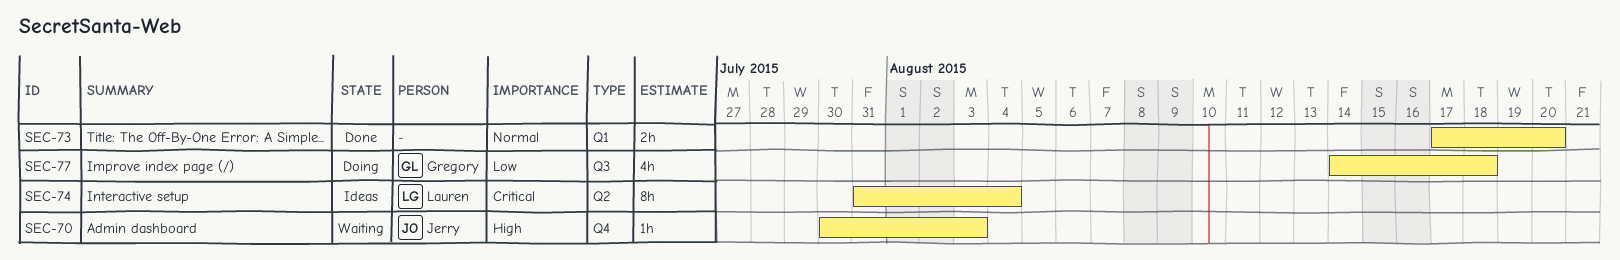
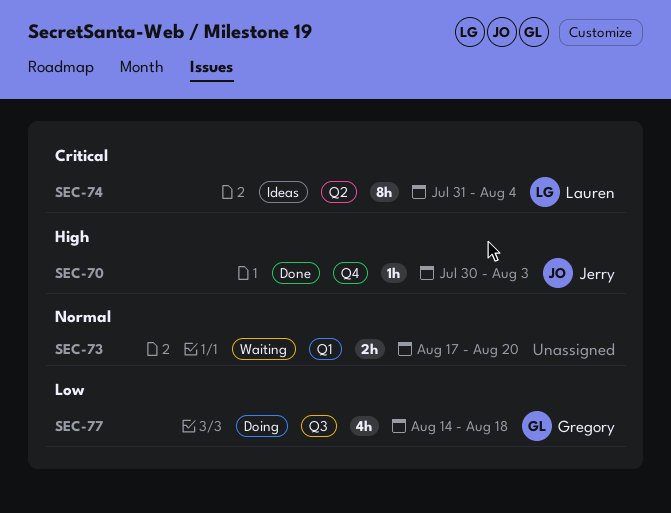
SEC-70, status: Waiting -> Done
SEC-73, status: Done -> Waiting

